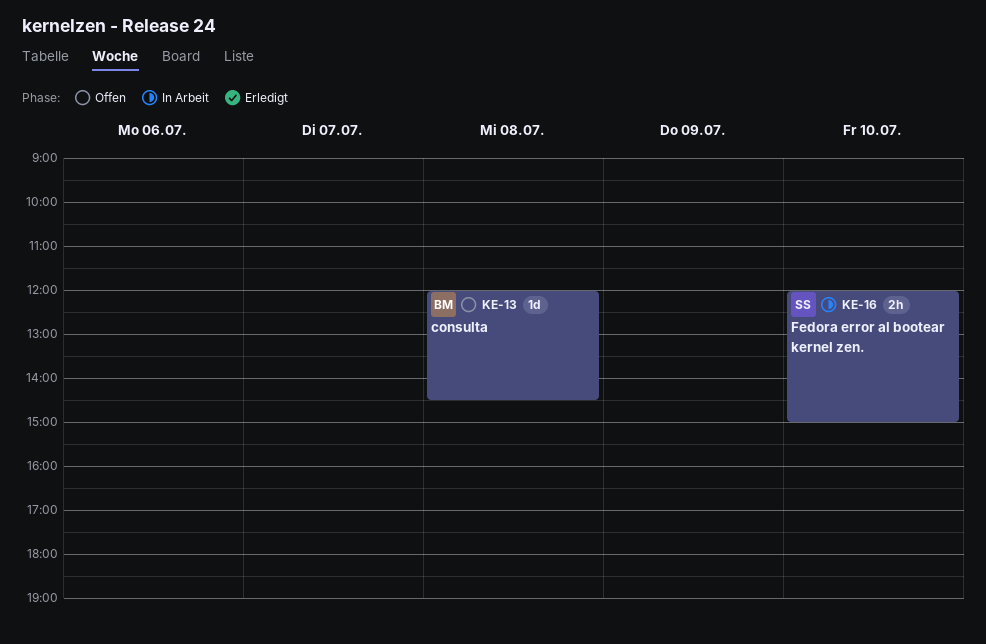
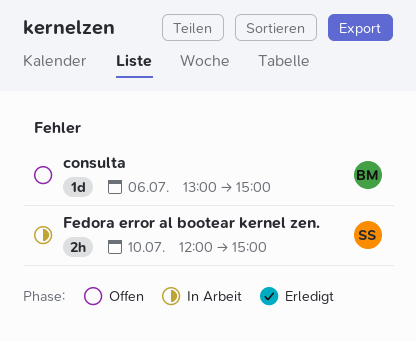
consulta, day: Jul 8 -> Jul 6
consulta, begins: 12:00 -> 13:00
consulta, ends: 14:30 -> 15:00

